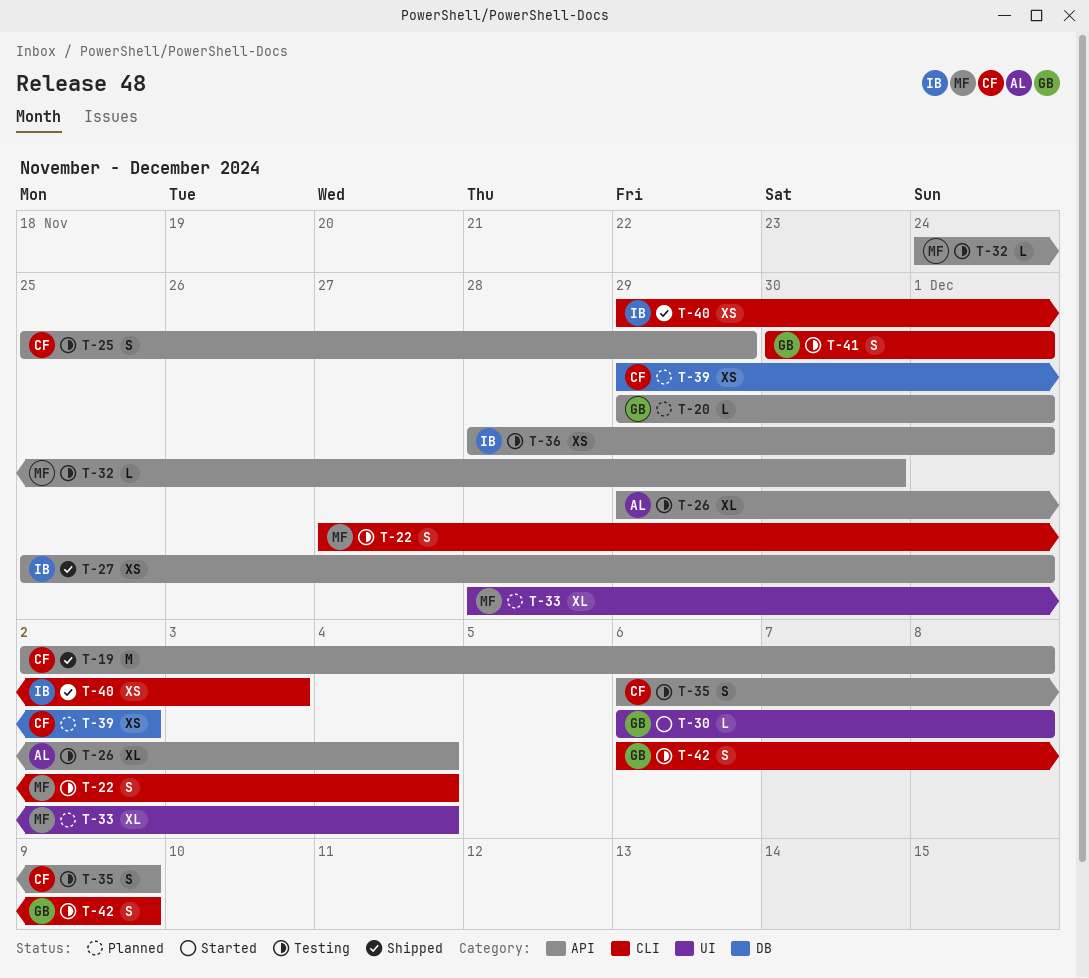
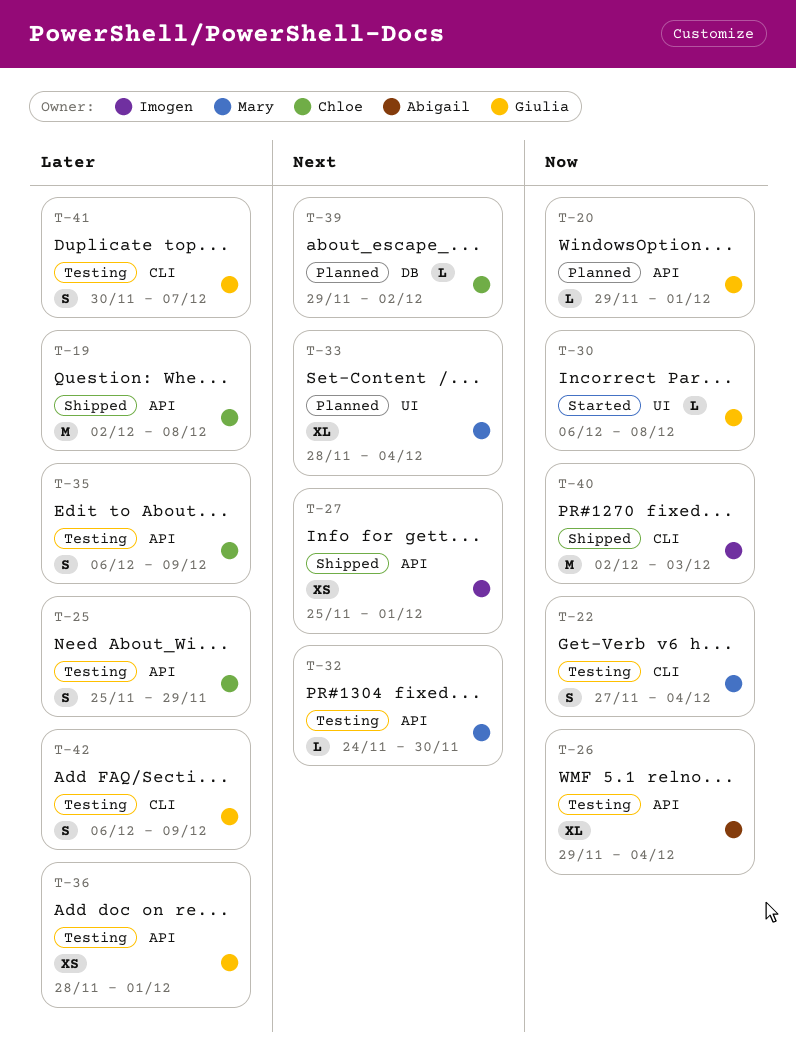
T-36, owner: Imogen -> Giulia
T-39, estimate: XS -> L
T-40, estimate: XS -> M
T-40, start: Nov 29 -> Dec 2
T-41, due: Dec 1 -> Dec 7

